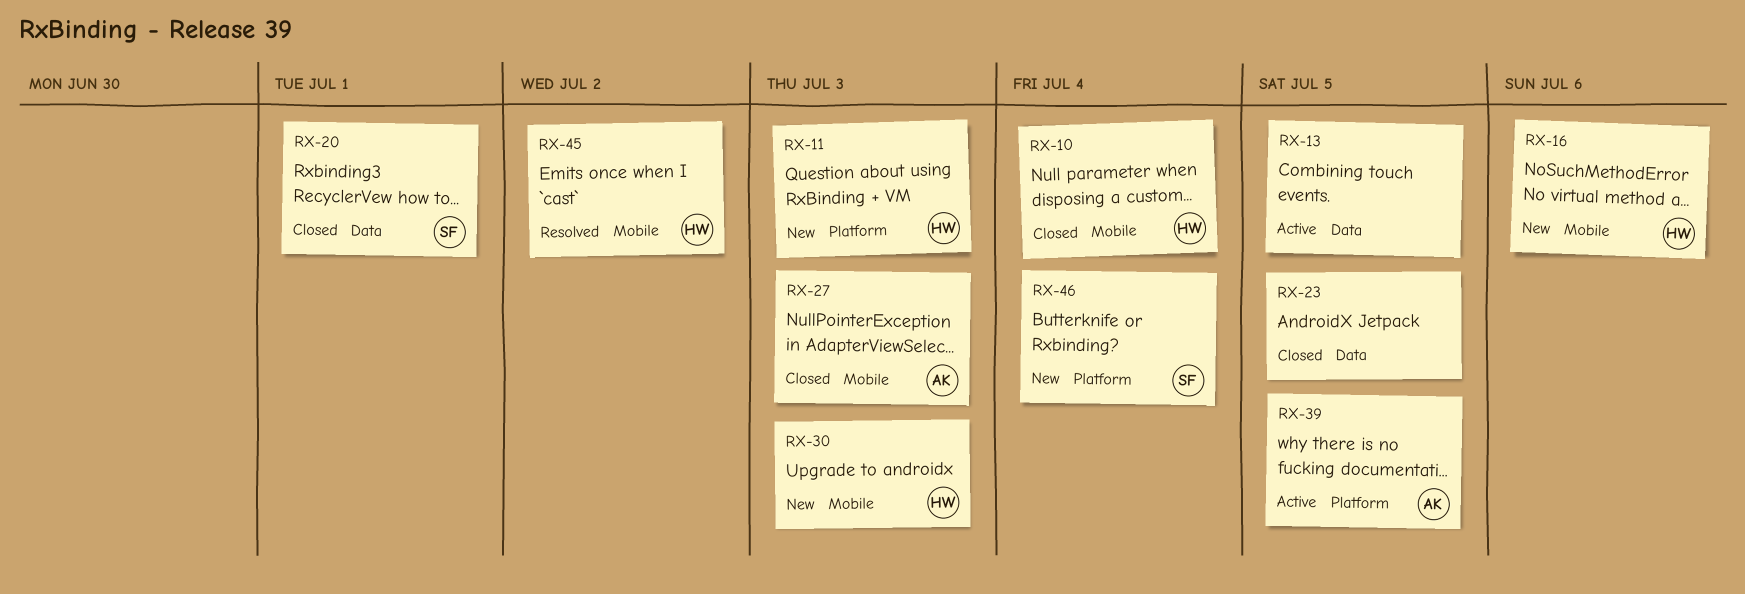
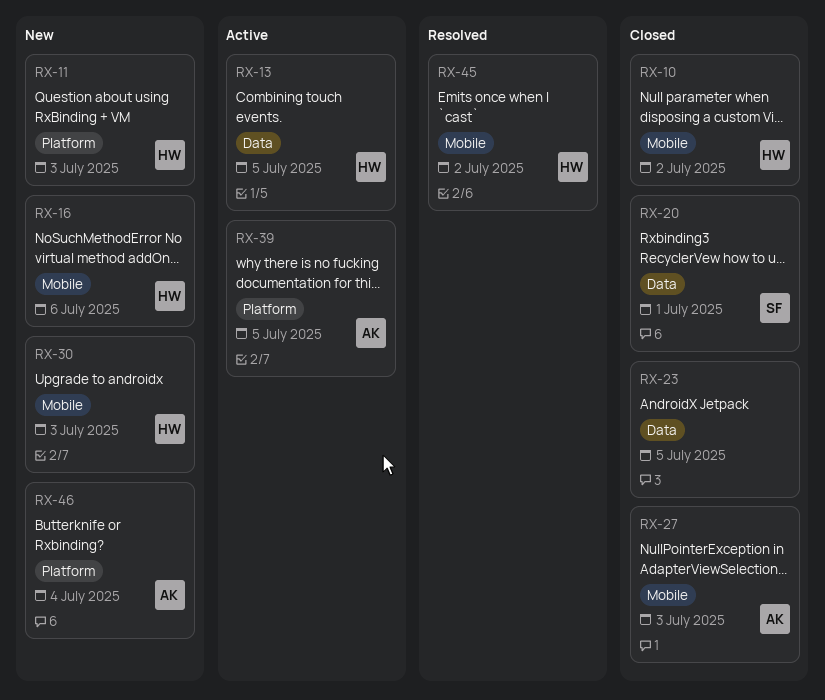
RX-10, due: Jul 4 -> Jul 2
RX-13, owner: none -> HW
RX-46, owner: SF -> AK

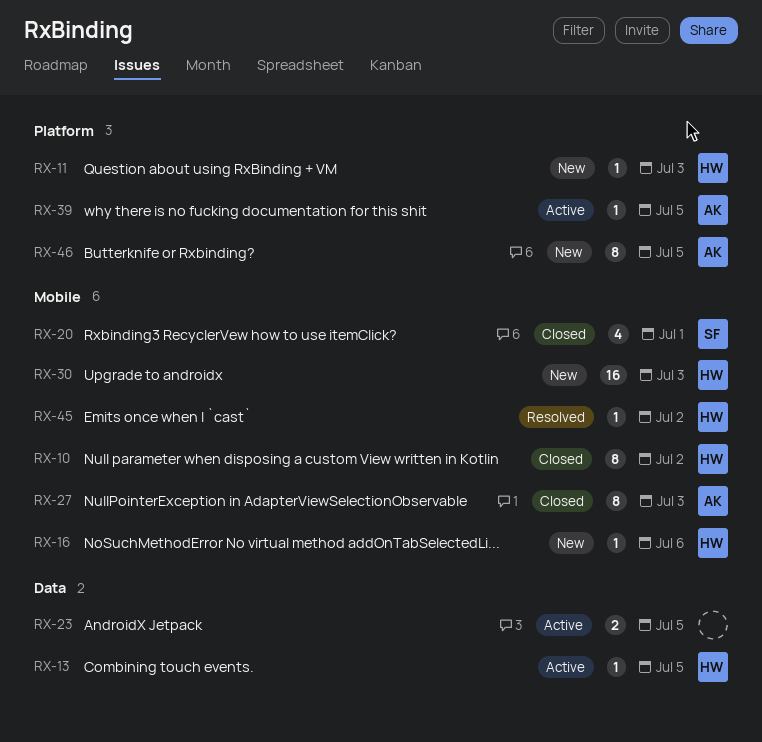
RX-20, label: Data -> Mobile
RX-23, status: Closed -> Active
RX-46, due: Jul 4 -> Jul 5

